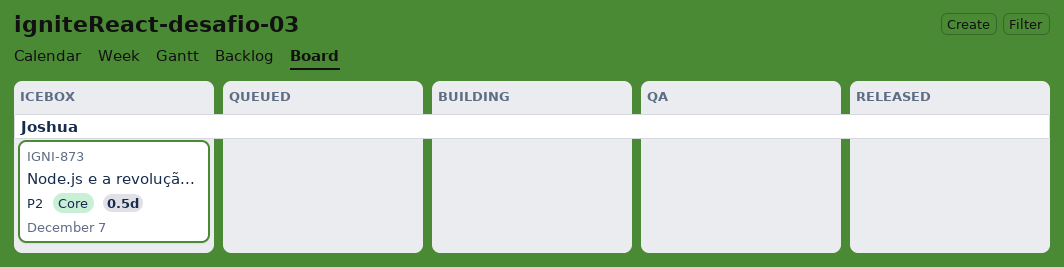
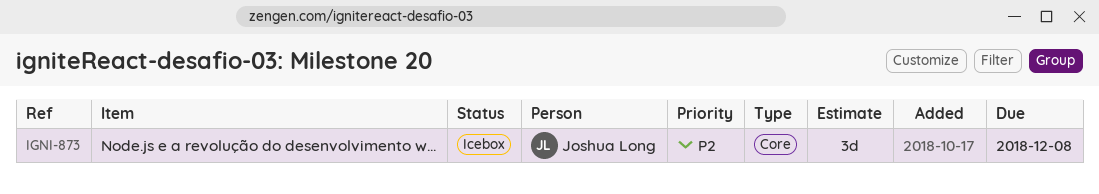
IGNI-873, estimate: 0.5d -> 3d
IGNI-873, due: Dec 7 -> Dec 8

